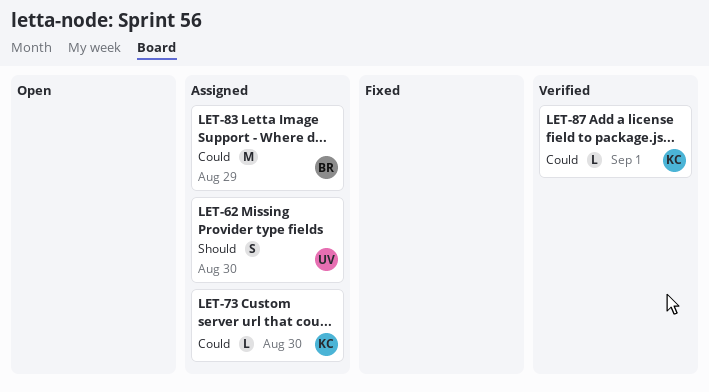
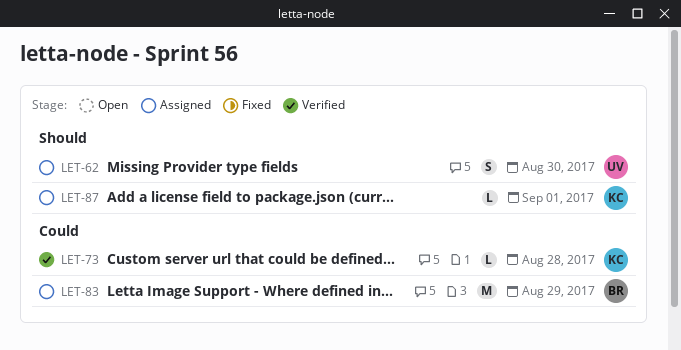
LET-73, status: Assigned -> Verified
LET-73, due: Aug 30 -> Aug 28
LET-87, status: Verified -> Assigned
LET-87, priority: Could -> Should

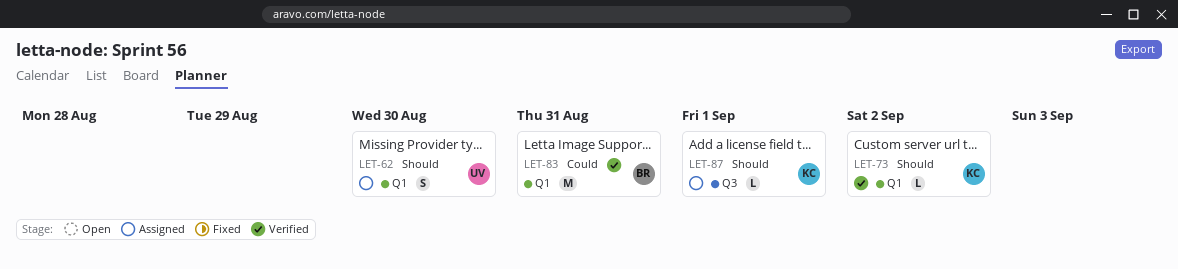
LET-73, priority: Could -> Should
LET-73, due: Aug 28 -> Sep 2
LET-83, status: Assigned -> Verified
LET-83, due: Aug 29 -> Aug 31

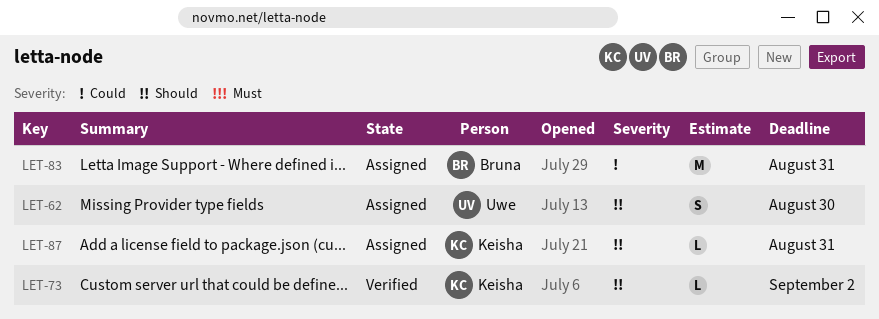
LET-83, status: Verified -> Assigned
LET-87, due: Sep 1 -> Aug 31

